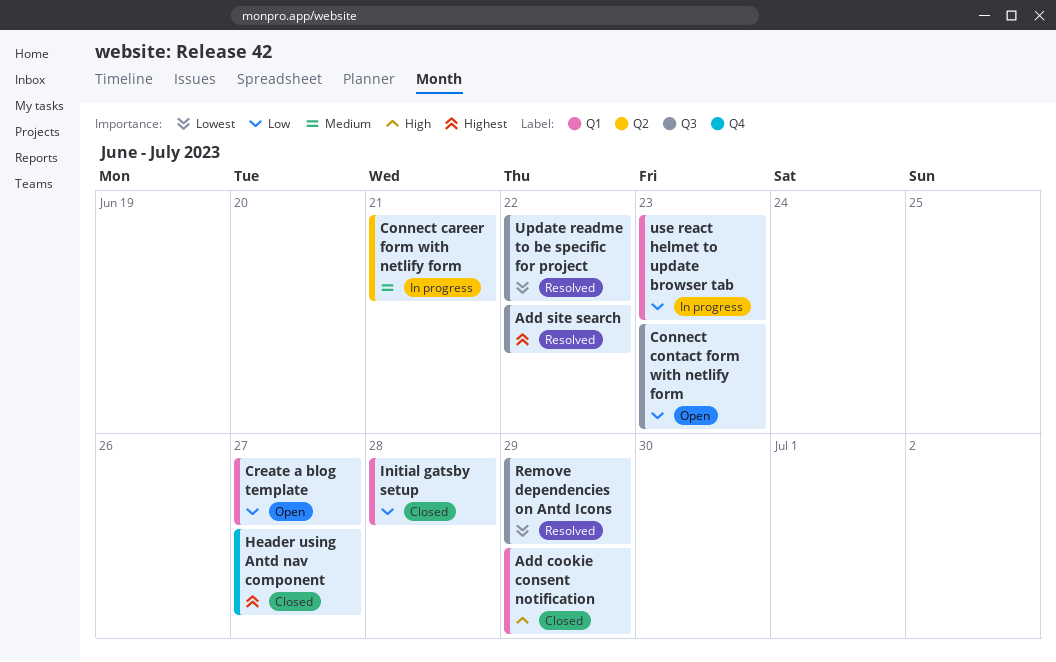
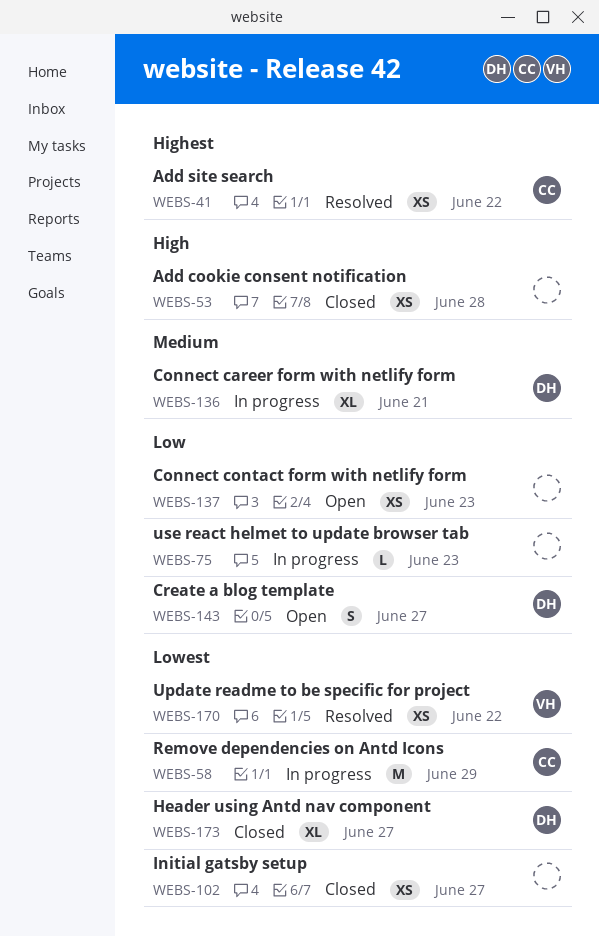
Add cookie consent notification, due: Jun 29 -> Jun 28
Header using Antd nav component, priority: Highest -> Lowest
Initial gatsby setup, priority: Low -> Lowest
Initial gatsby setup, due: Jun 28 -> Jun 27
Remove dependencies on Antd Icons, status: Resolved -> In progress

